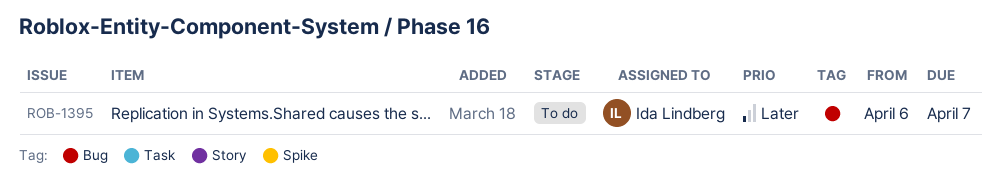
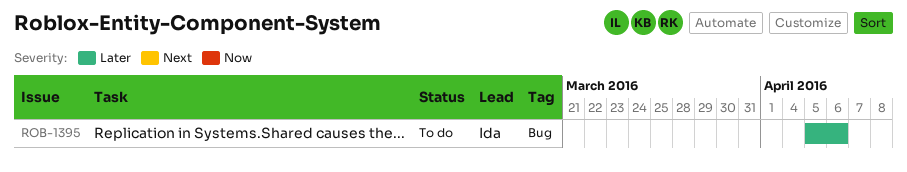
ROB-1395, start: Apr 6 -> Apr 5
ROB-1395, due: Apr 7 -> Apr 6

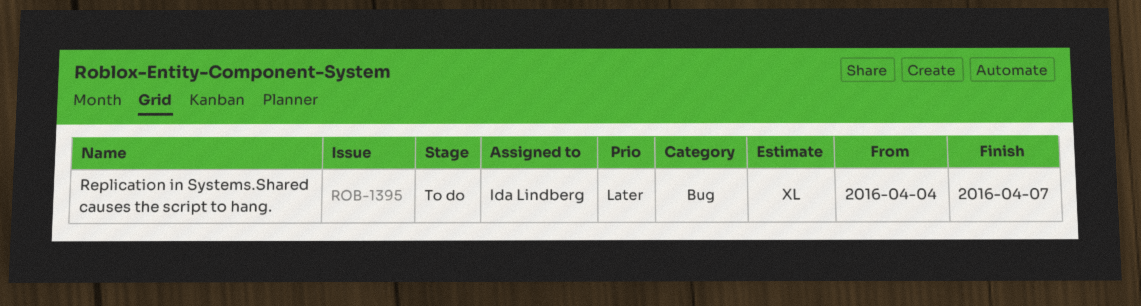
ROB-1395, start: Apr 5 -> Apr 4
ROB-1395, due: Apr 6 -> Apr 7

